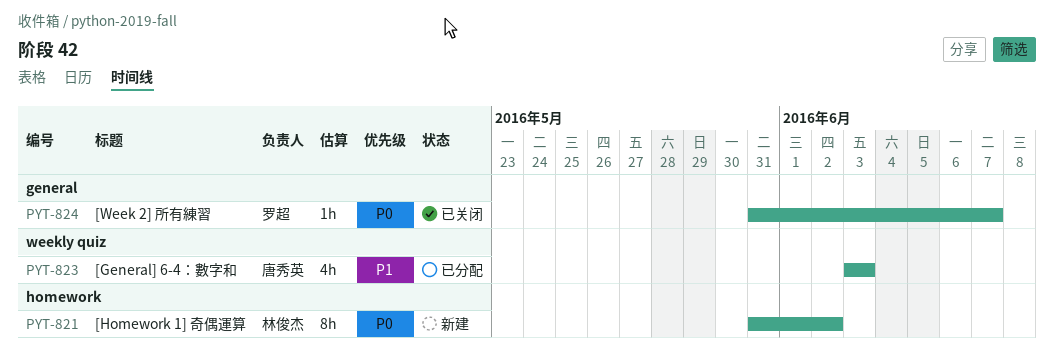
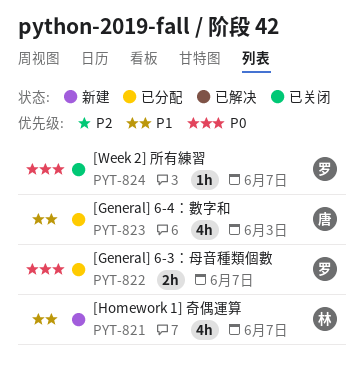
PYT-821, priority: P0 -> P1
PYT-821, estimate: 8h -> 4h
PYT-821, due: Jun 2 -> Jun 7
PYT-822: none -> present

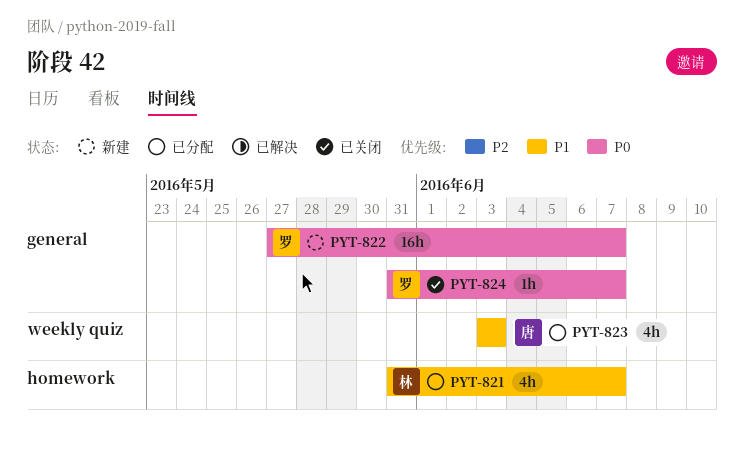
PYT-821, status: 新建 -> 已分配
PYT-822, status: 已分配 -> 新建
PYT-822, estimate: 2h -> 16h

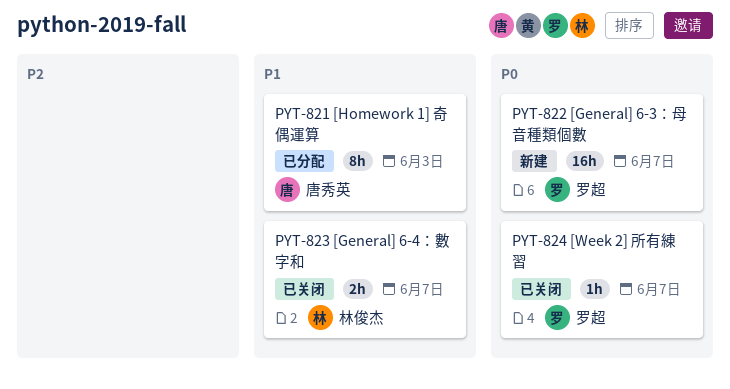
PYT-821, owner: 林俊杰 -> 唐秀英
PYT-821, estimate: 4h -> 8h
PYT-821, due: Jun 7 -> Jun 3
PYT-823, status: 已分配 -> 已关闭
PYT-823, owner: 唐秀英 -> 林俊杰
PYT-823, estimate: 4h -> 2h
PYT-823, due: Jun 3 -> Jun 7

